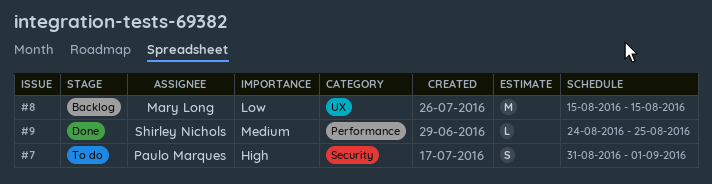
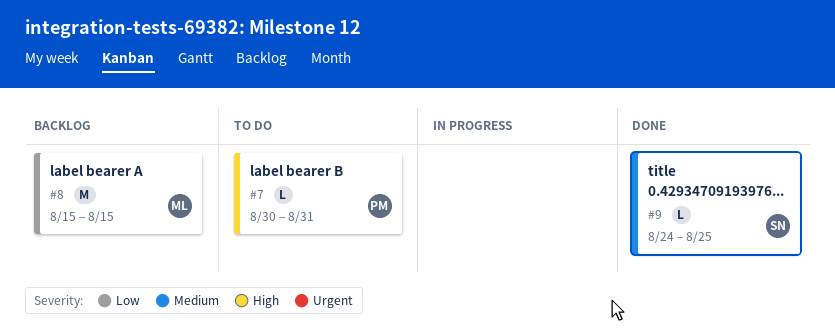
#7, estimate: S -> L
#7, start: Aug 31 -> Aug 30
#7, due: Sep 1 -> Aug 31

